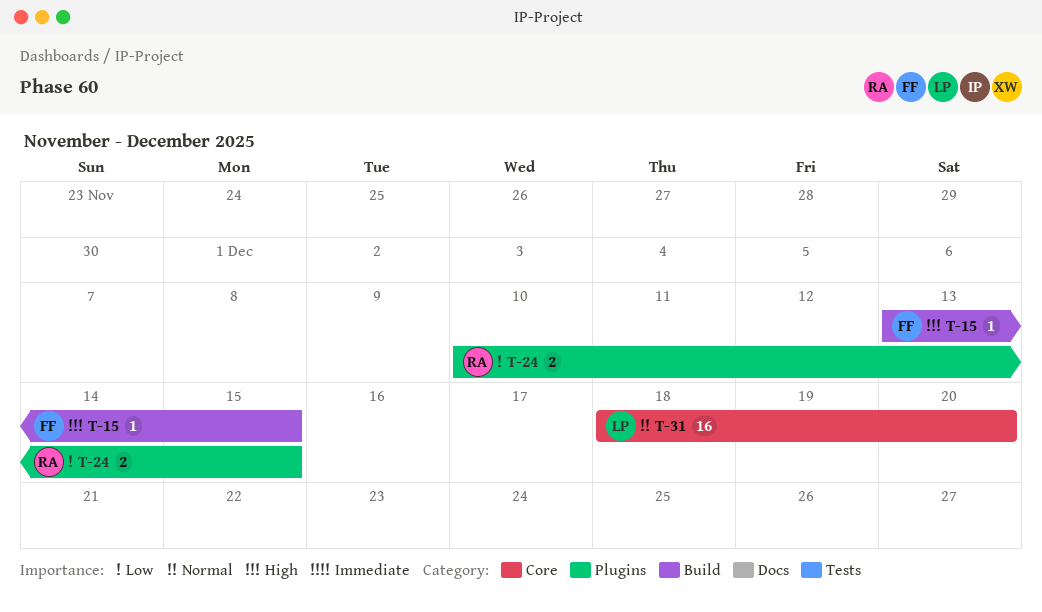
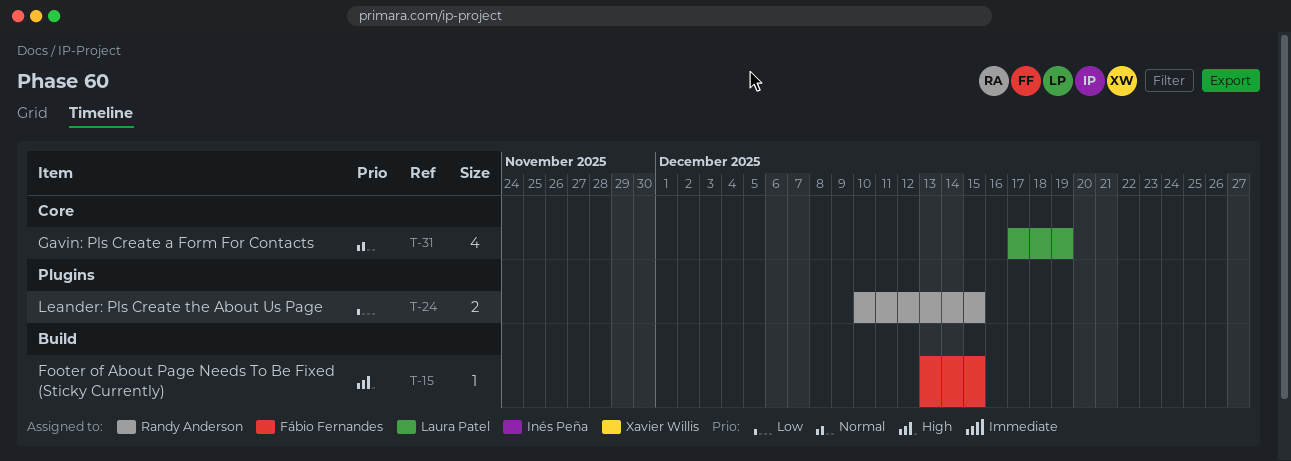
T-31, estimate: 16 -> 4
T-31, start: Dec 18 -> Dec 17
T-31, due: Dec 20 -> Dec 19

